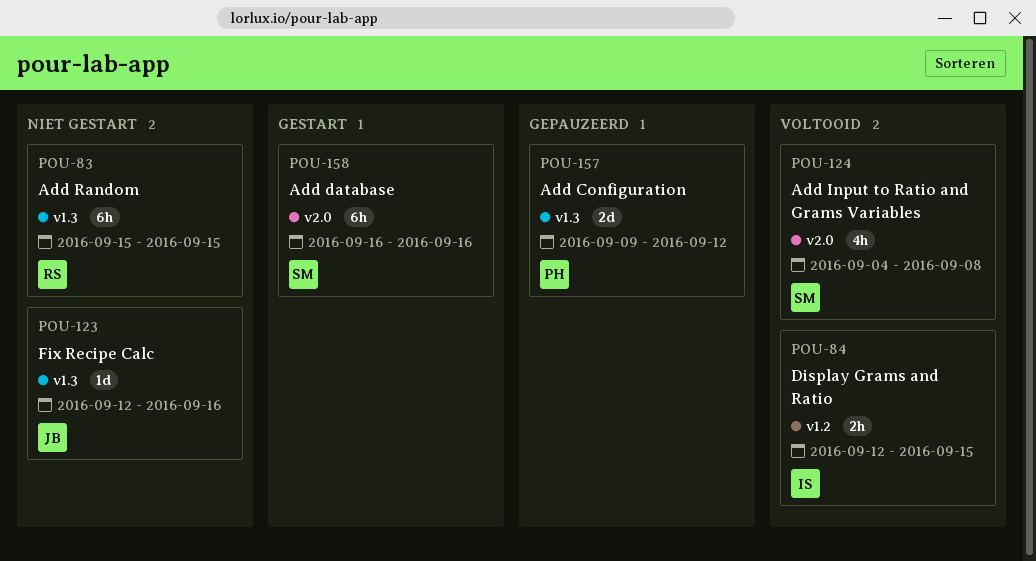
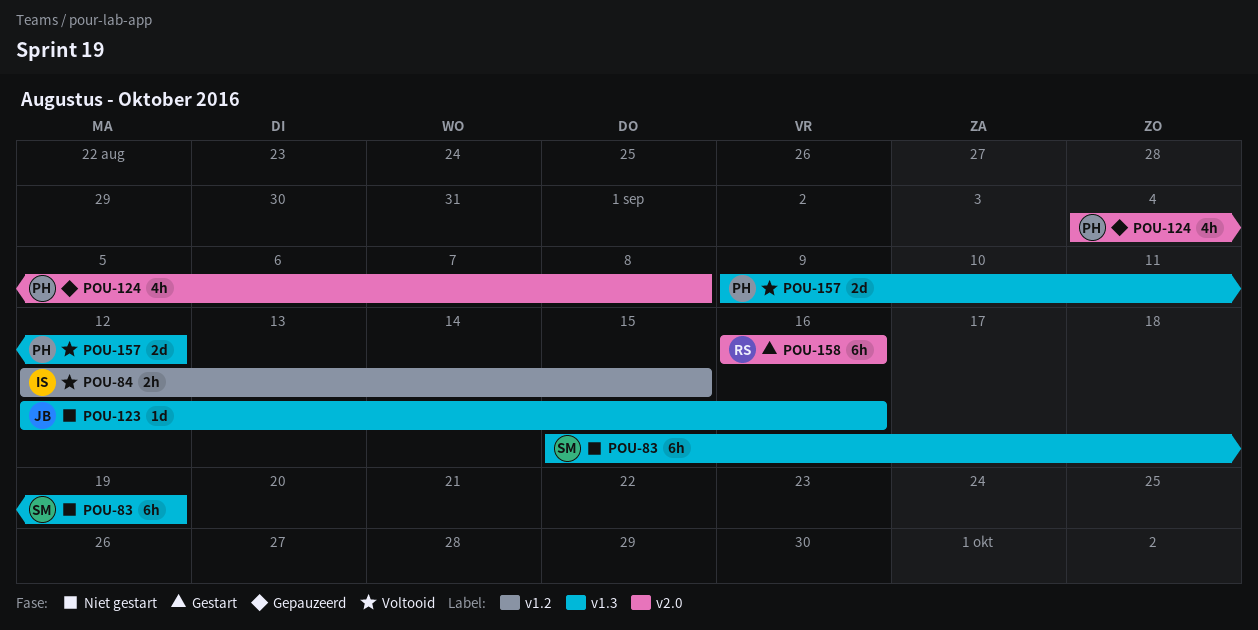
POU-83, owner: RS -> SM
POU-83, due: Sep 15 -> Sep 19
POU-124, status: Voltooid -> Gepauzeerd
POU-124, owner: SM -> PH
POU-157, status: Gepauzeerd -> Voltooid
POU-158, owner: SM -> RS

